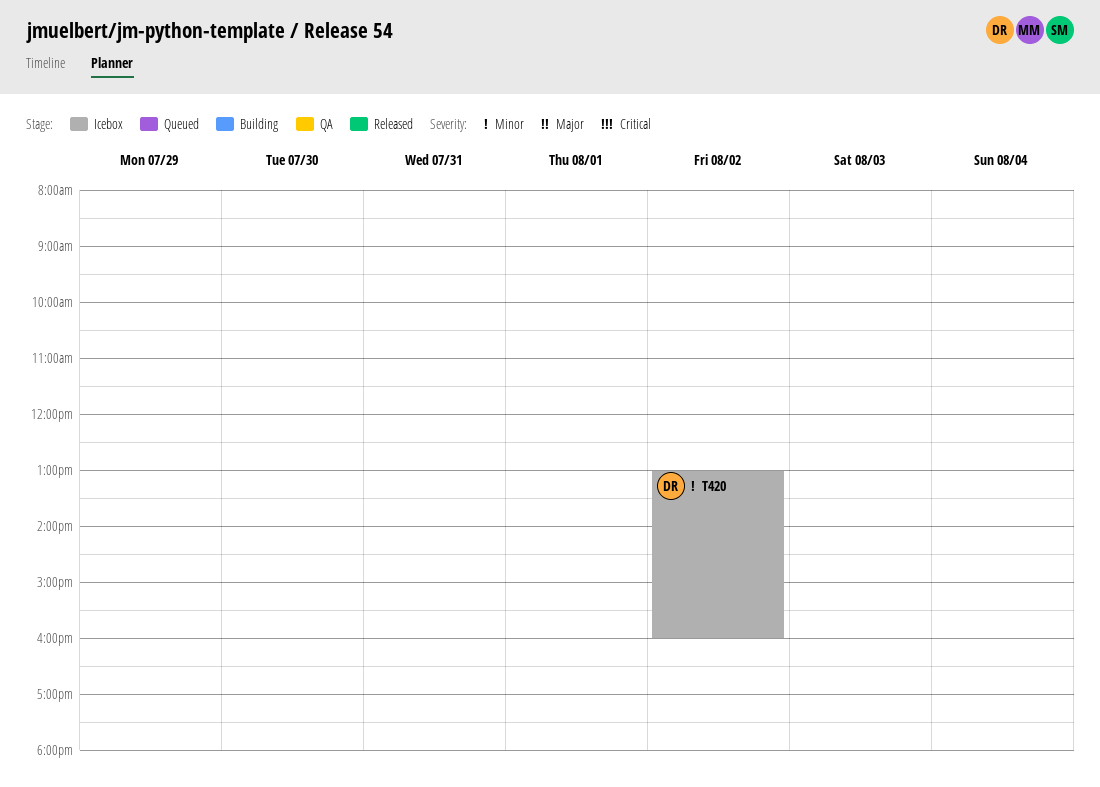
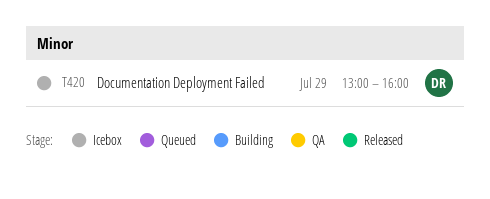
T420, day: Aug 2 -> Jul 29

